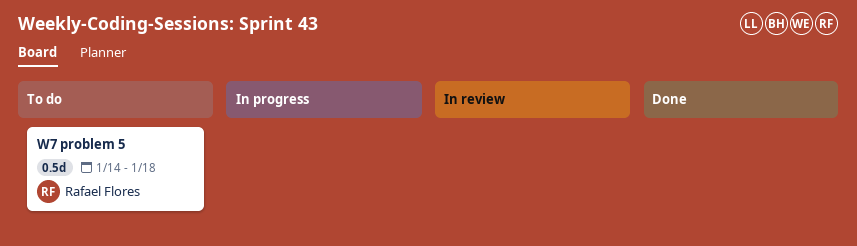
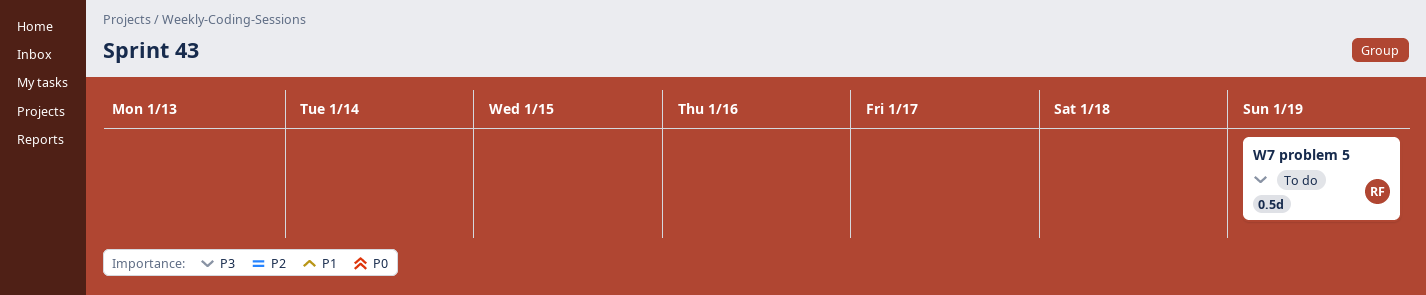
W7 problem 5, due: Jan 18 -> Jan 19

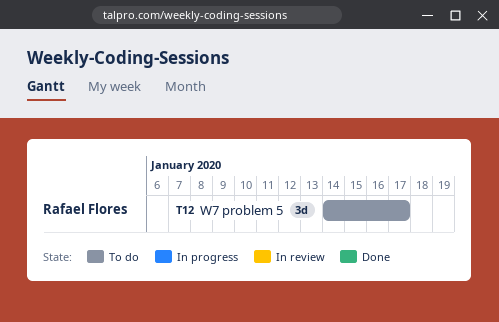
W7 problem 5, estimate: 0.5d -> 3d
W7 problem 5, due: Jan 19 -> Jan 17

